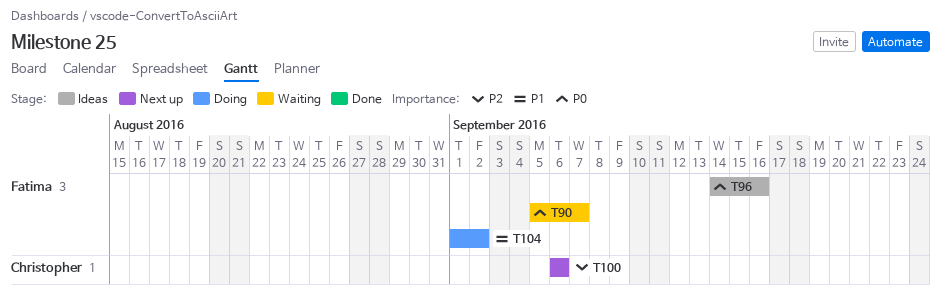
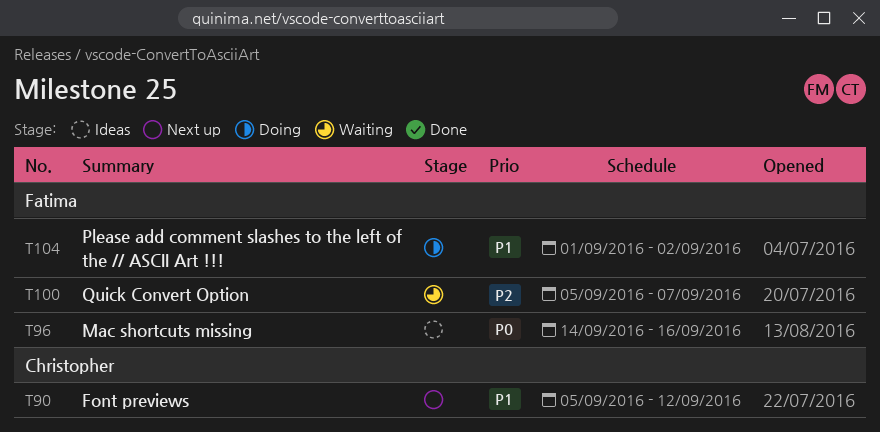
T90, status: Waiting -> Next up
T90, owner: Fatima -> Christopher
T90, priority: P0 -> P1
T90, due: Sep 7 -> Sep 12
T100, status: Next up -> Waiting
T100, owner: Christopher -> Fatima
T100, start: Sep 6 -> Sep 5
T100, due: Sep 6 -> Sep 7

